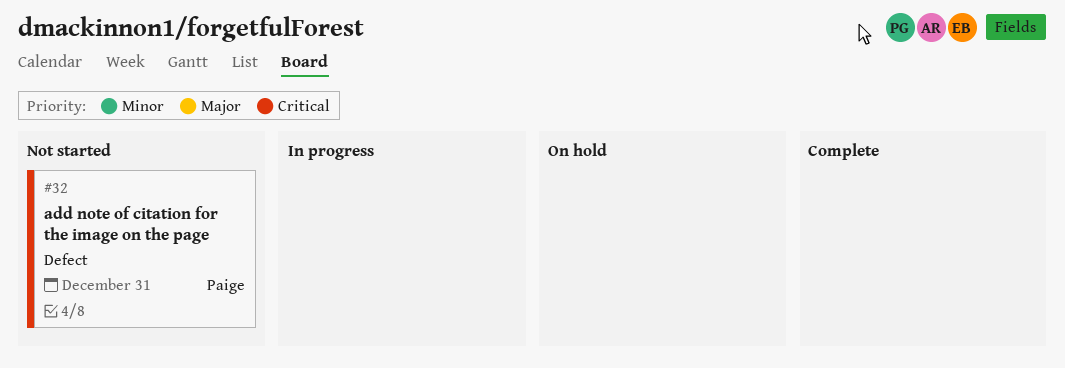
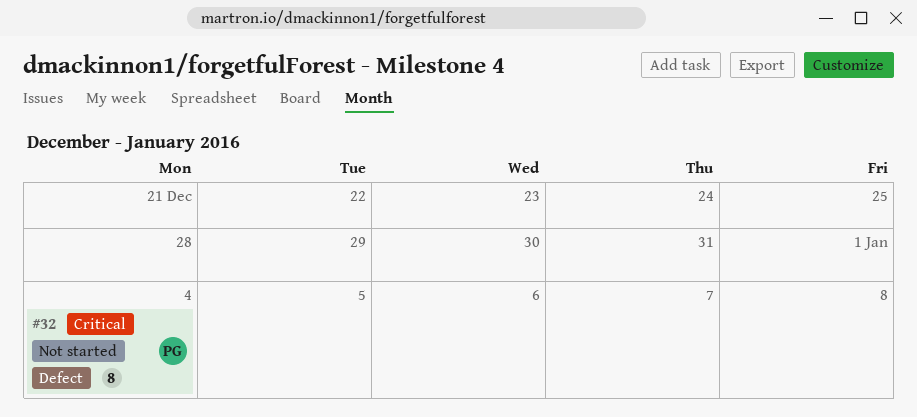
#32, due: Dec 31 -> Jan 4

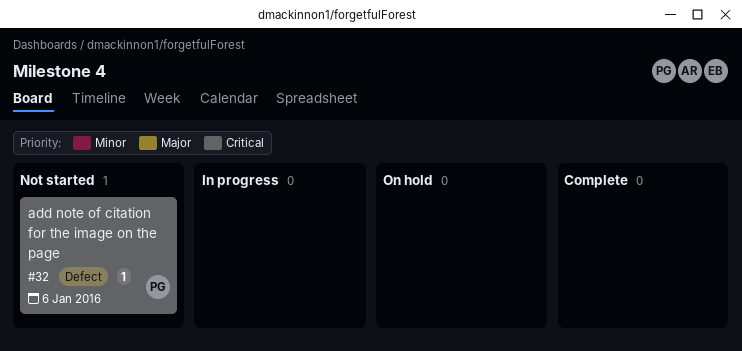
#32, estimate: 8 -> 1
#32, due: Jan 4 -> Jan 6

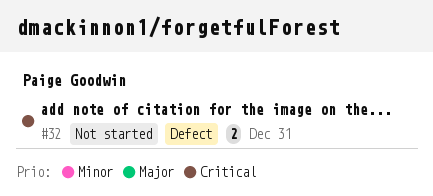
#32, estimate: 1 -> 2
#32, due: Jan 6 -> Dec 31

